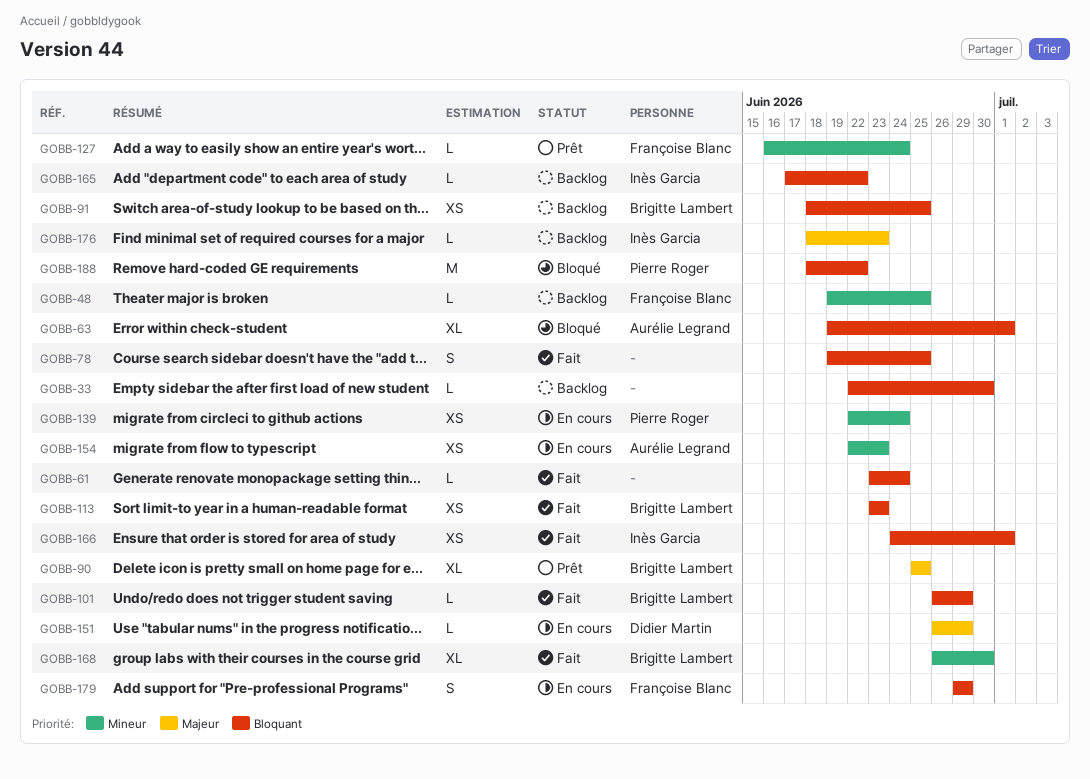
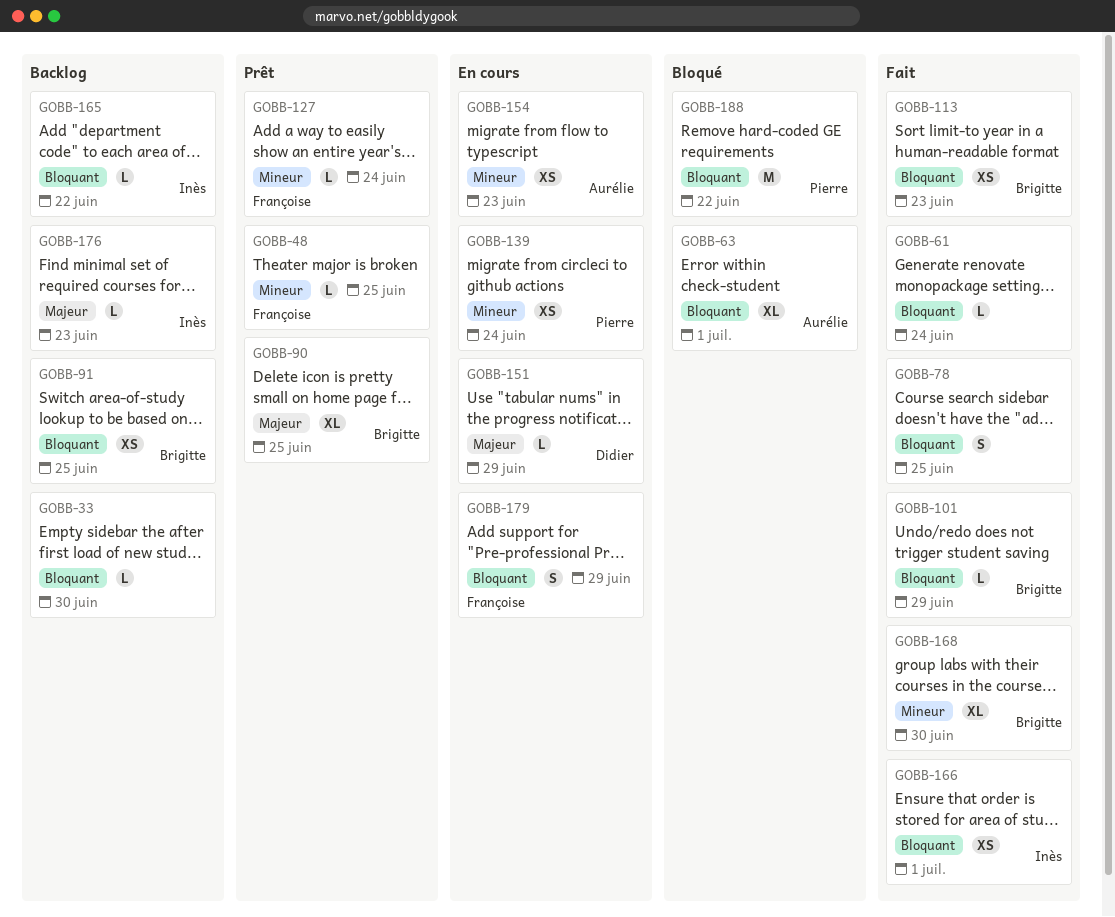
GOBB-48, status: Backlog -> Prêt

